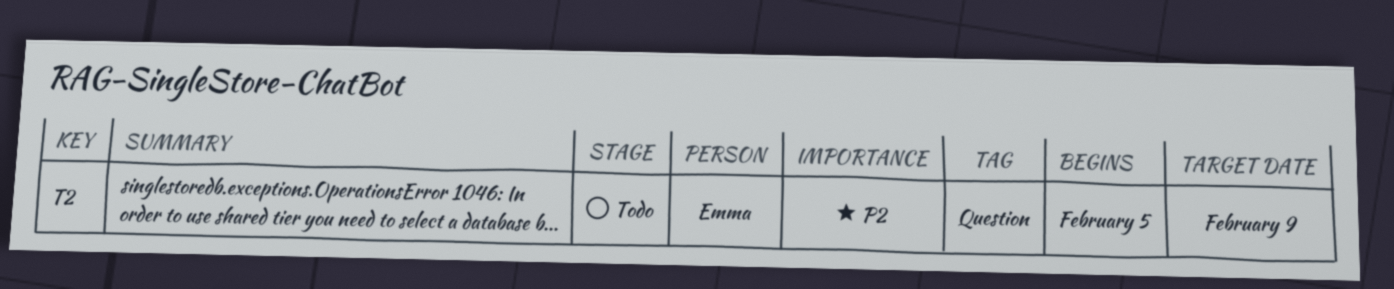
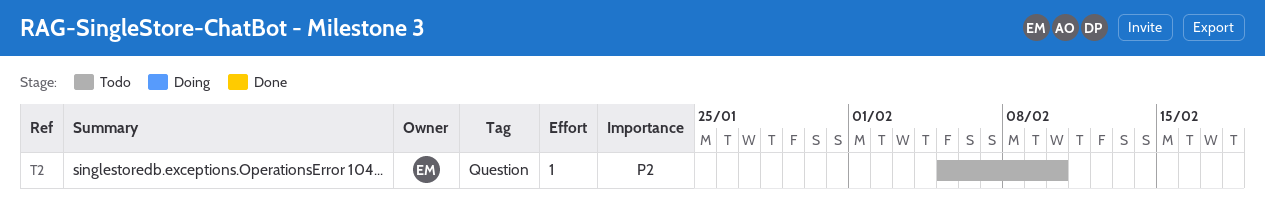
T2, due: Feb 9 -> Feb 10

